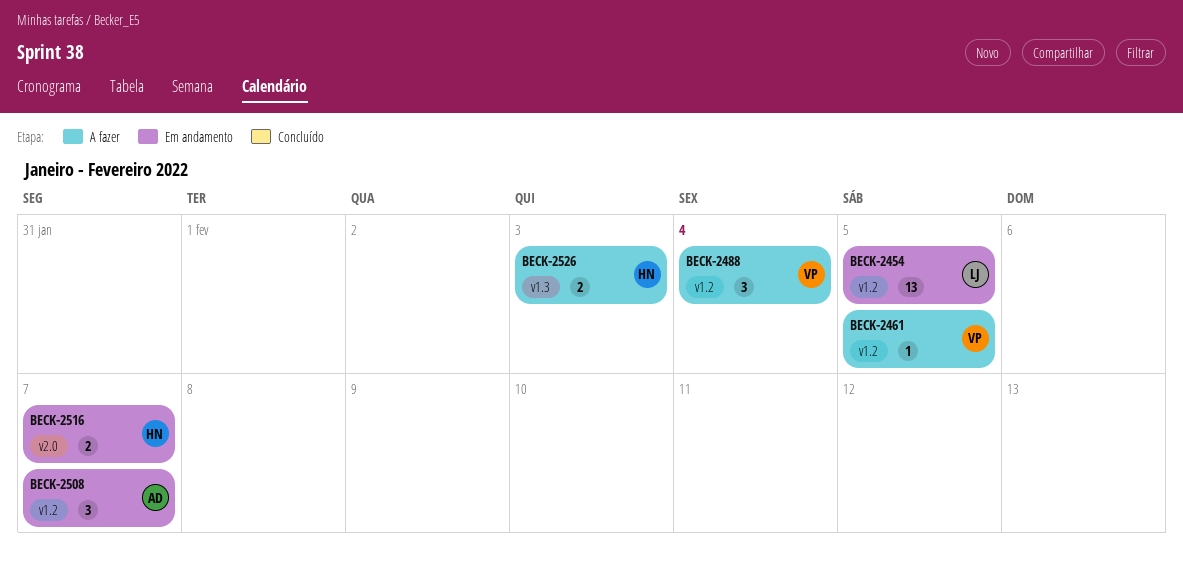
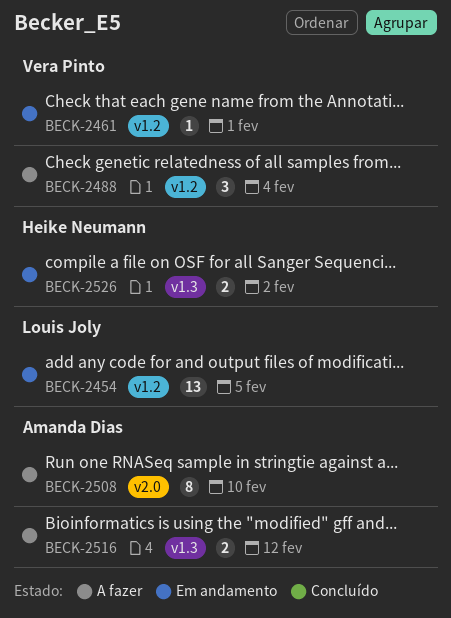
BECK-2461, status: A fazer -> Em andamento
BECK-2461, due: Feb 5 -> Feb 1
BECK-2508, status: Em andamento -> A fazer
BECK-2508, label: v1.2 -> v2.0
BECK-2508, estimate: 3 -> 8
BECK-2508, due: Feb 7 -> Feb 10
BECK-2516, status: Em andamento -> A fazer
BECK-2516, owner: Heike Neumann -> Amanda Dias
BECK-2516, label: v2.0 -> v1.3
BECK-2516, due: Feb 7 -> Feb 12
BECK-2526, status: A fazer -> Em andamento
BECK-2526, due: Feb 3 -> Feb 2

